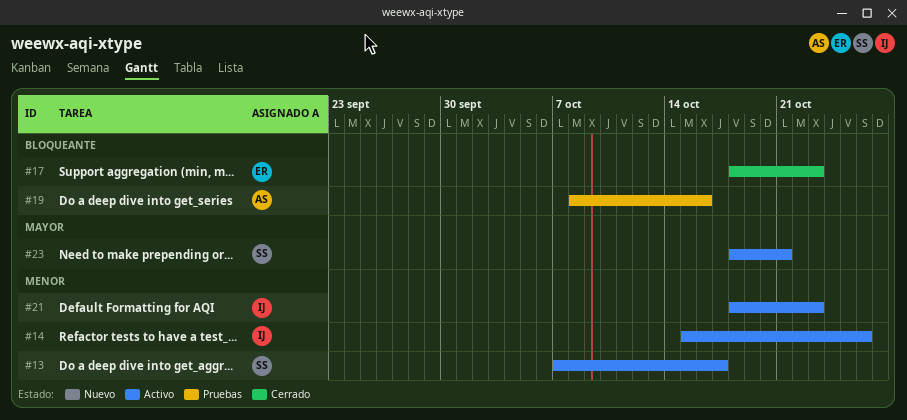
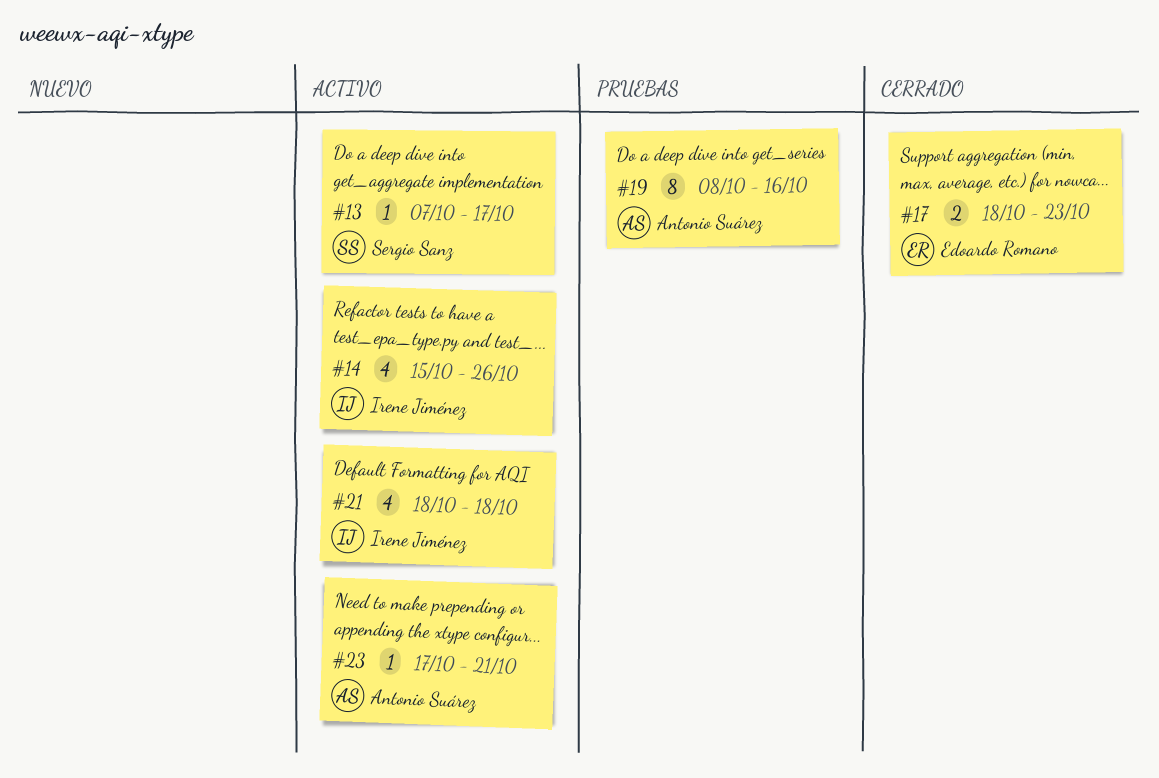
#21, due: Oct 23 -> Oct 18
#23, owner: Sergio Sanz -> Antonio Suárez
#23, start: Oct 18 -> Oct 17

